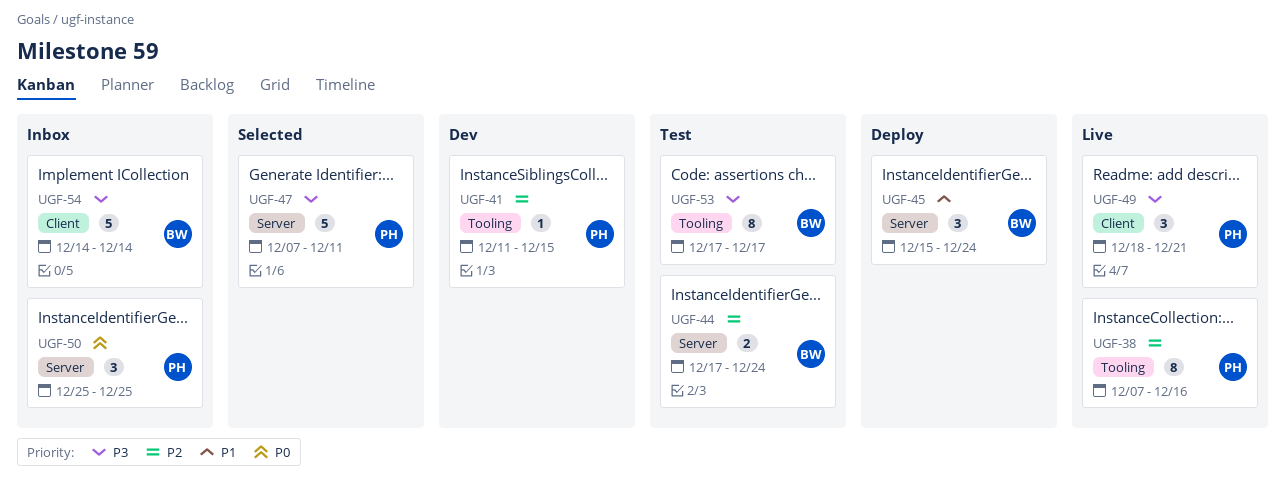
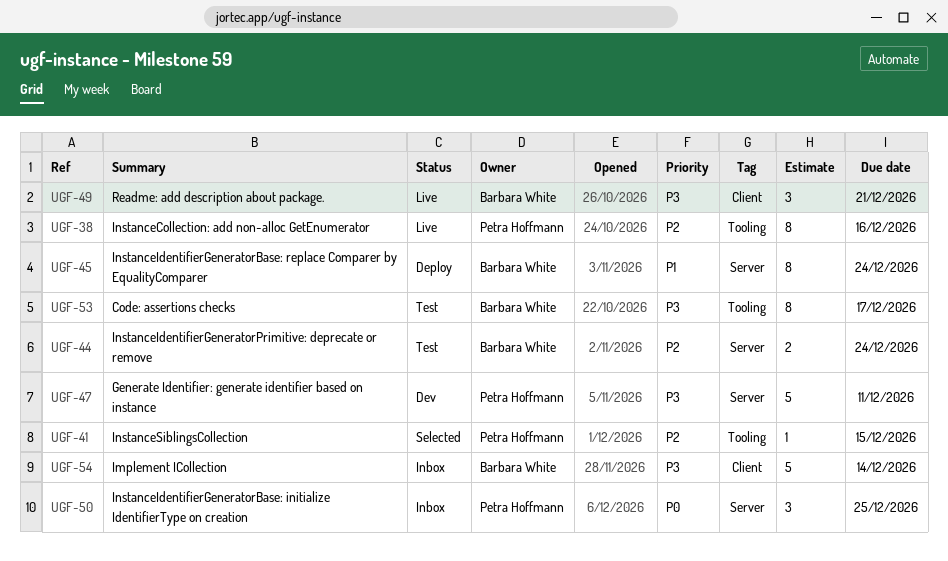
UGF-41, status: Dev -> Selected
UGF-45, estimate: 3 -> 8
UGF-47, status: Selected -> Dev
UGF-49, owner: Petra Hoffmann -> Barbara White

